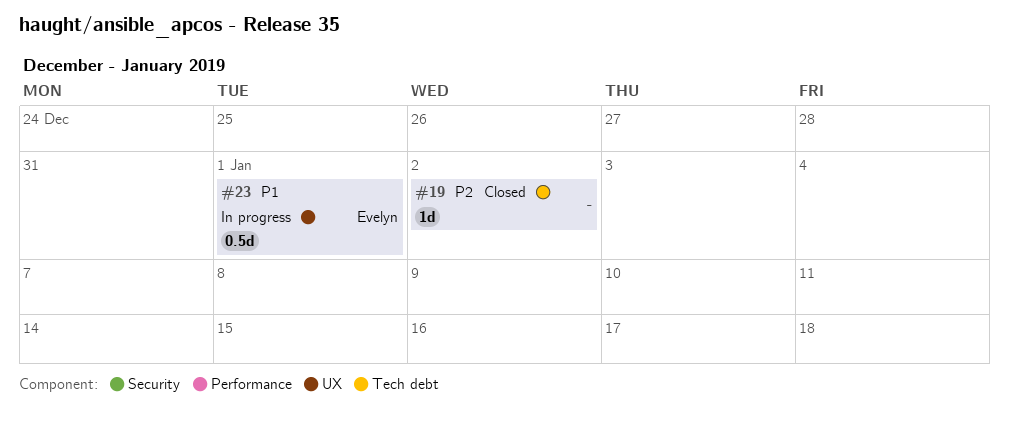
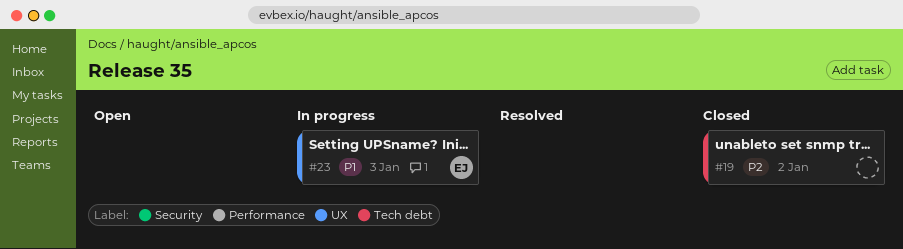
#23, due: Jan 1 -> Jan 3

